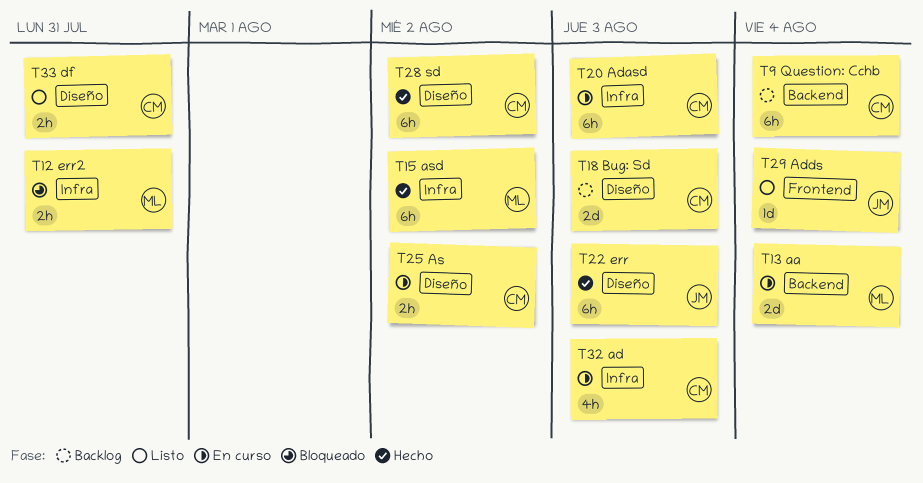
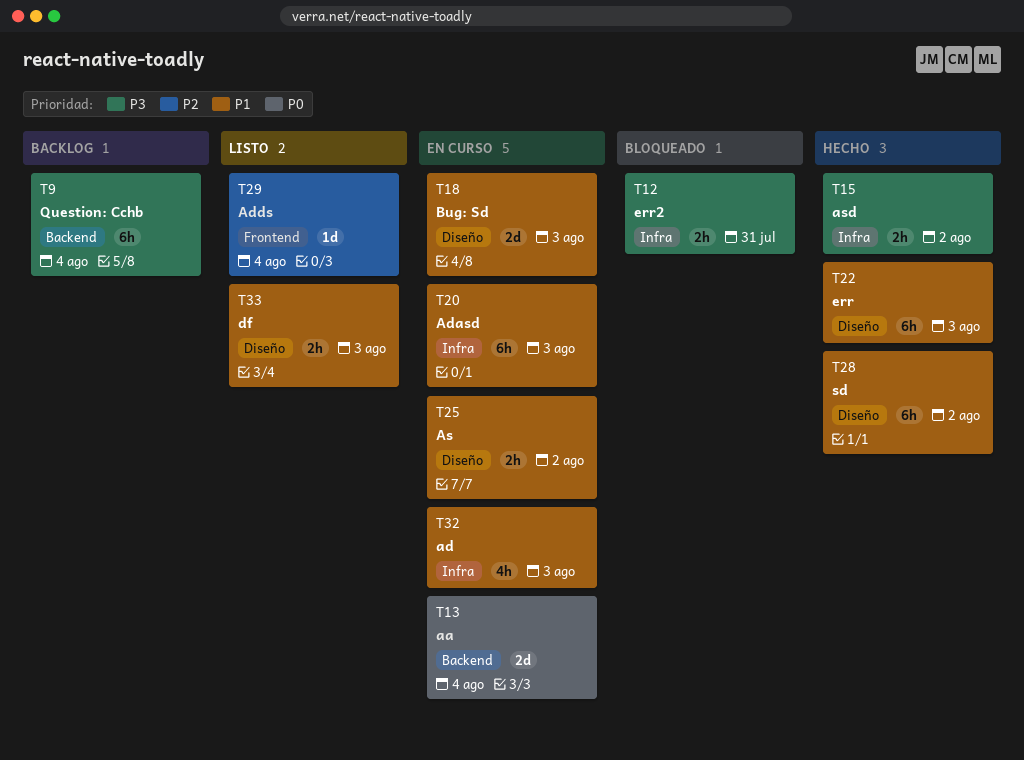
T15, estimate: 6h -> 2h
T18, status: Backlog -> En curso
T33, due: Jul 31 -> Aug 3

